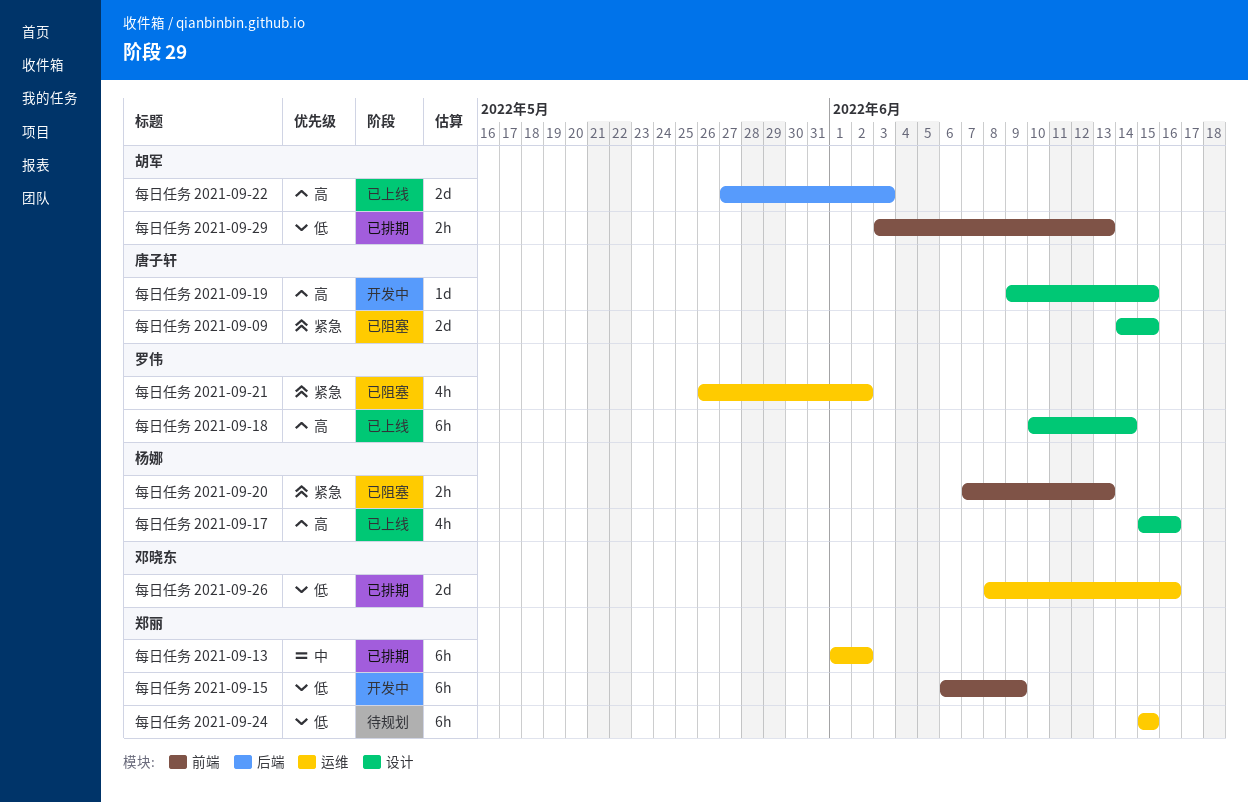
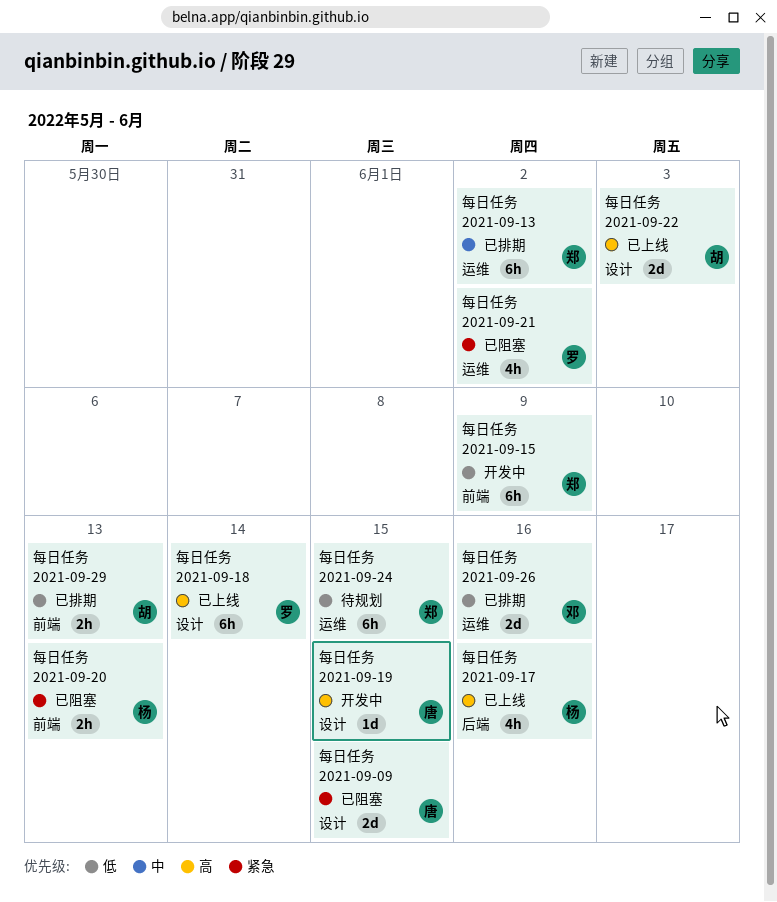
每日任务 2021-09-17, label: 设计 -> 后端
每日任务 2021-09-22, label: 后端 -> 设计

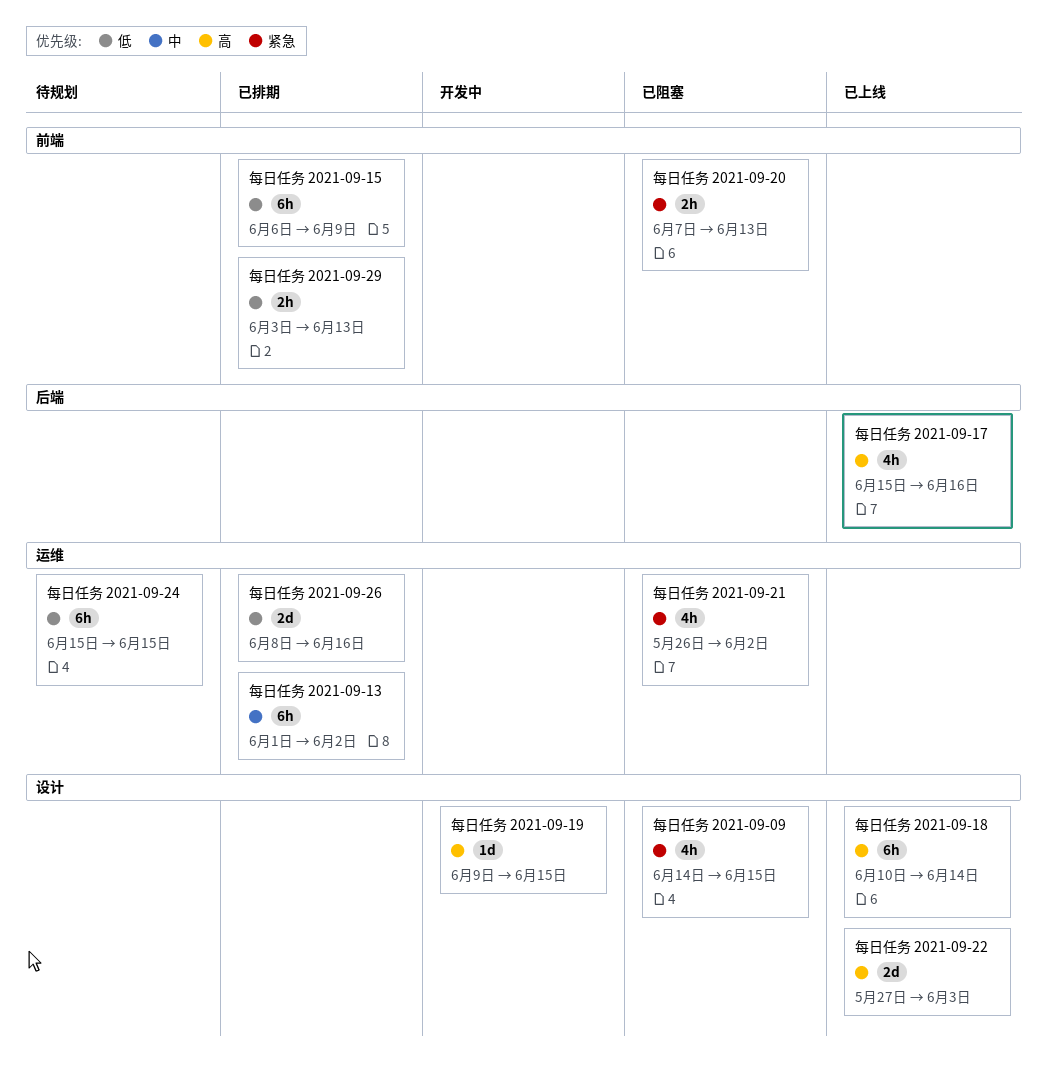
每日任务 2021-09-09, estimate: 2d -> 4h
每日任务 2021-09-15, status: 开发中 -> 已排期

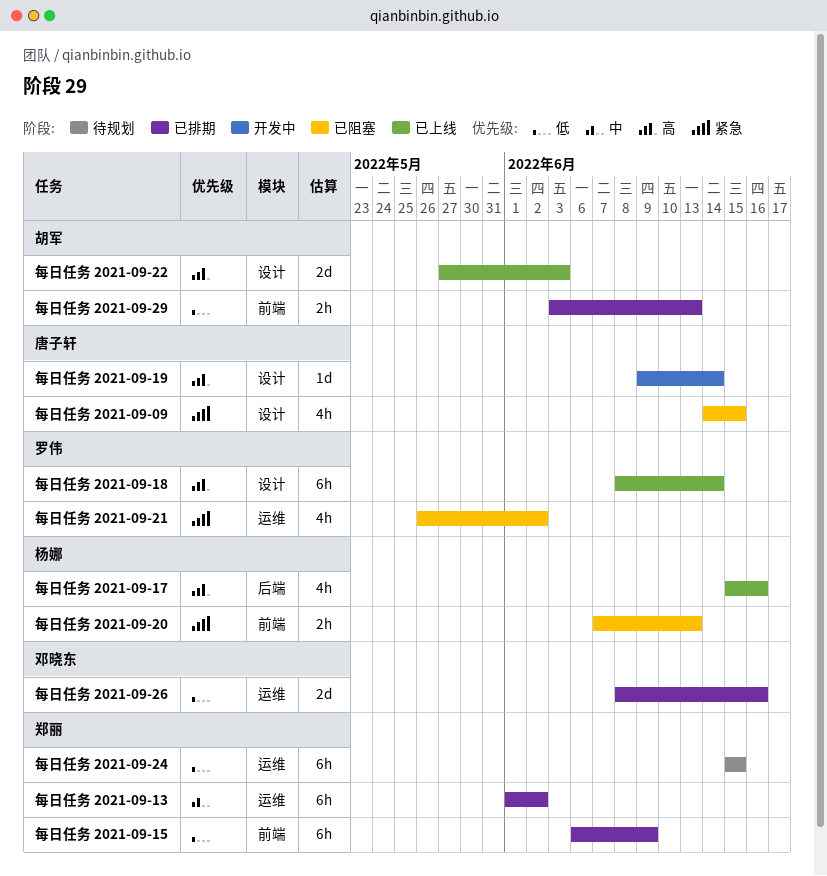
每日任务 2021-09-18, start: Jun 10 -> Jun 8
每日任务 2021-09-19, due: Jun 15 -> Jun 14

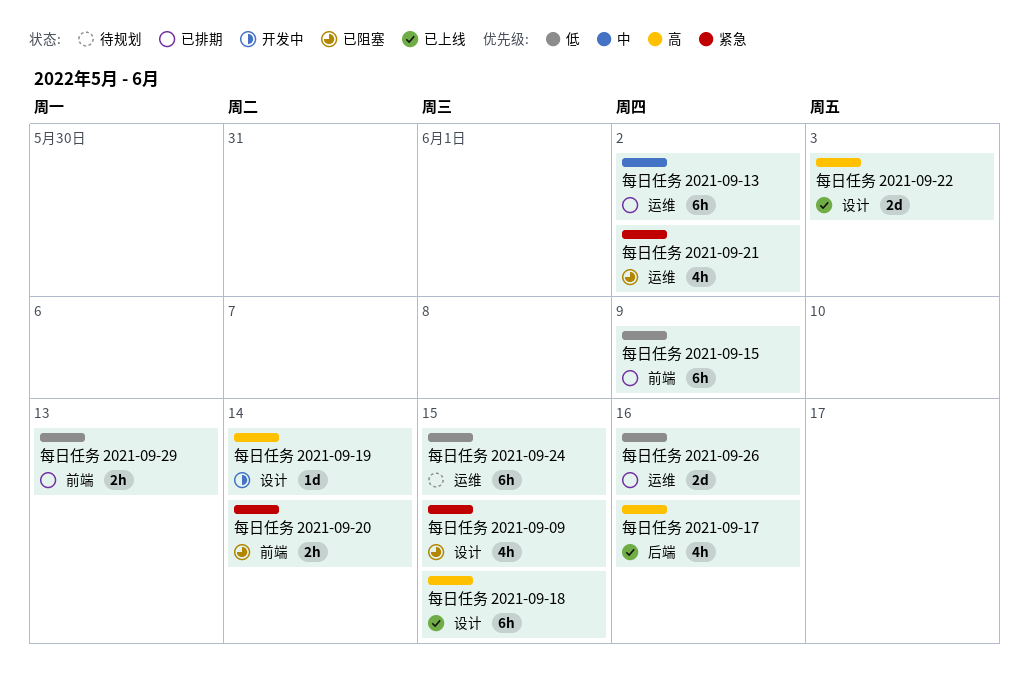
每日任务 2021-09-18, due: Jun 14 -> Jun 15
每日任务 2021-09-20, due: Jun 13 -> Jun 14

